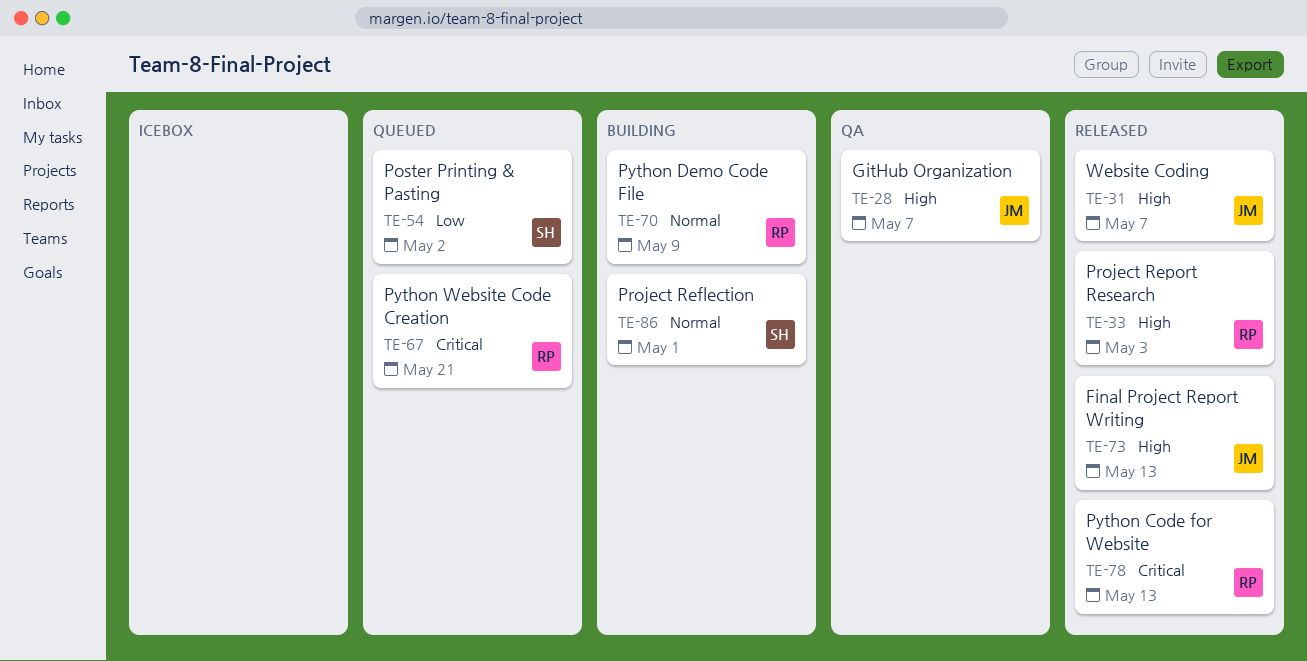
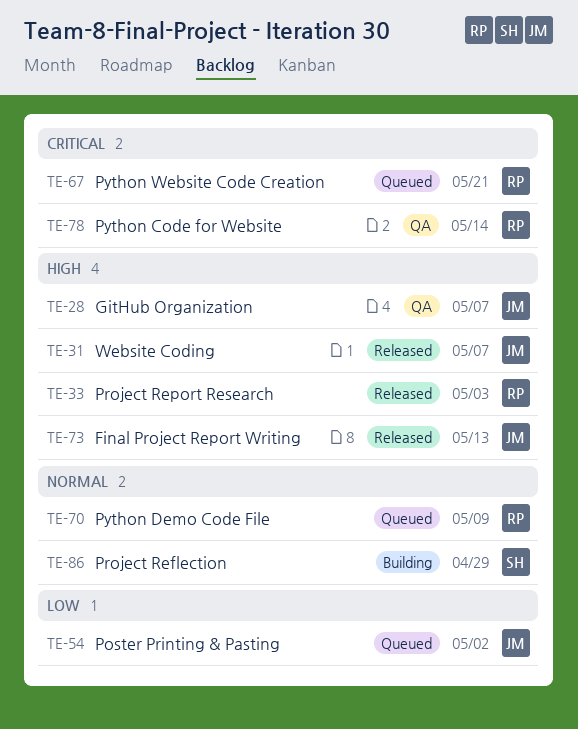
TE-54, owner: SH -> JM
TE-70, status: Building -> Queued
TE-78, status: Released -> QA
TE-78, due: May 13 -> May 14
TE-86, due: May 1 -> Apr 29

